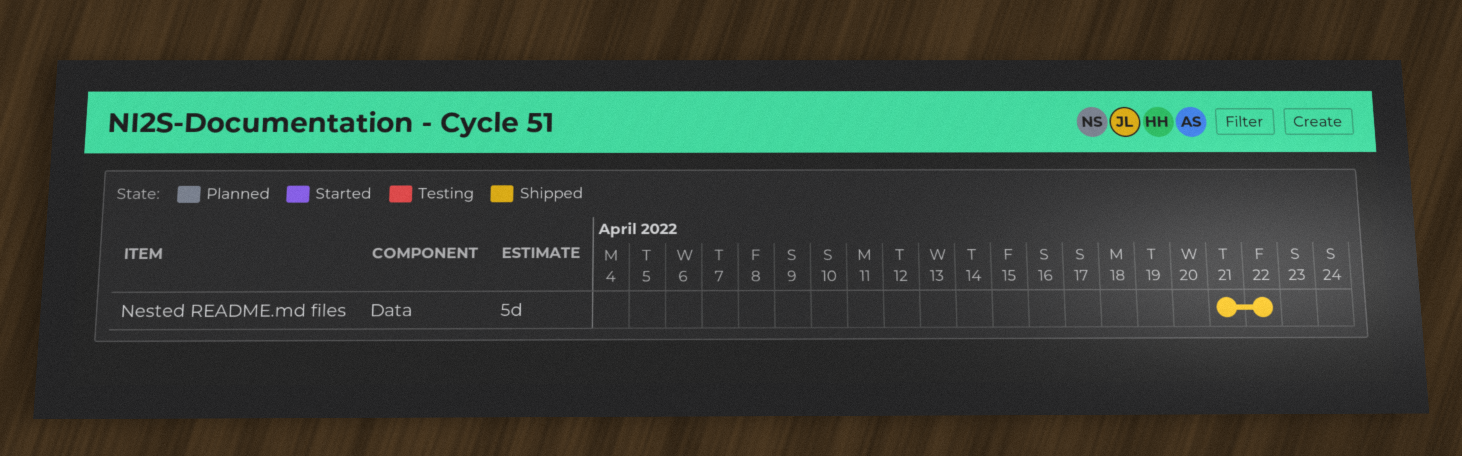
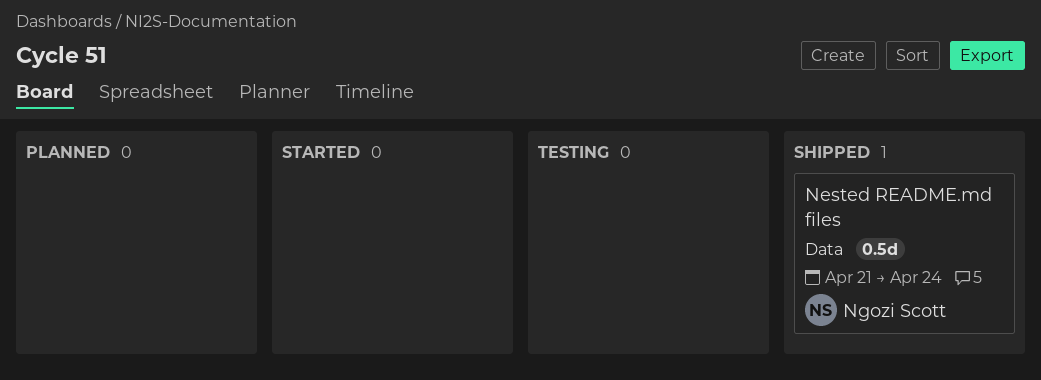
Nested README.md files, estimate: 5d -> 0.5d
Nested README.md files, due: Apr 22 -> Apr 24

